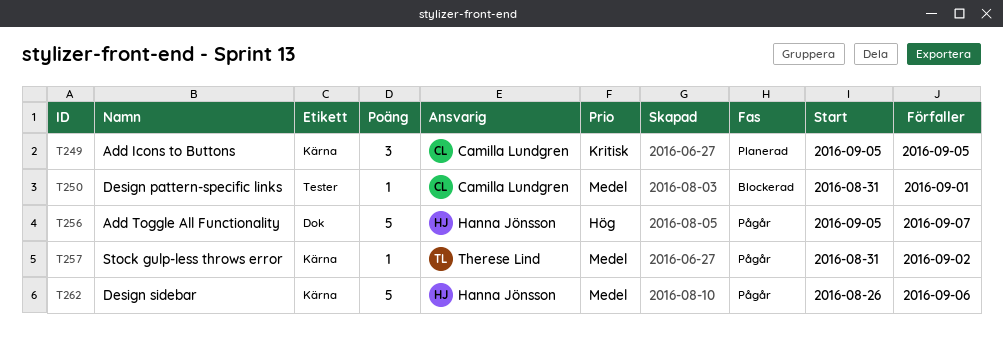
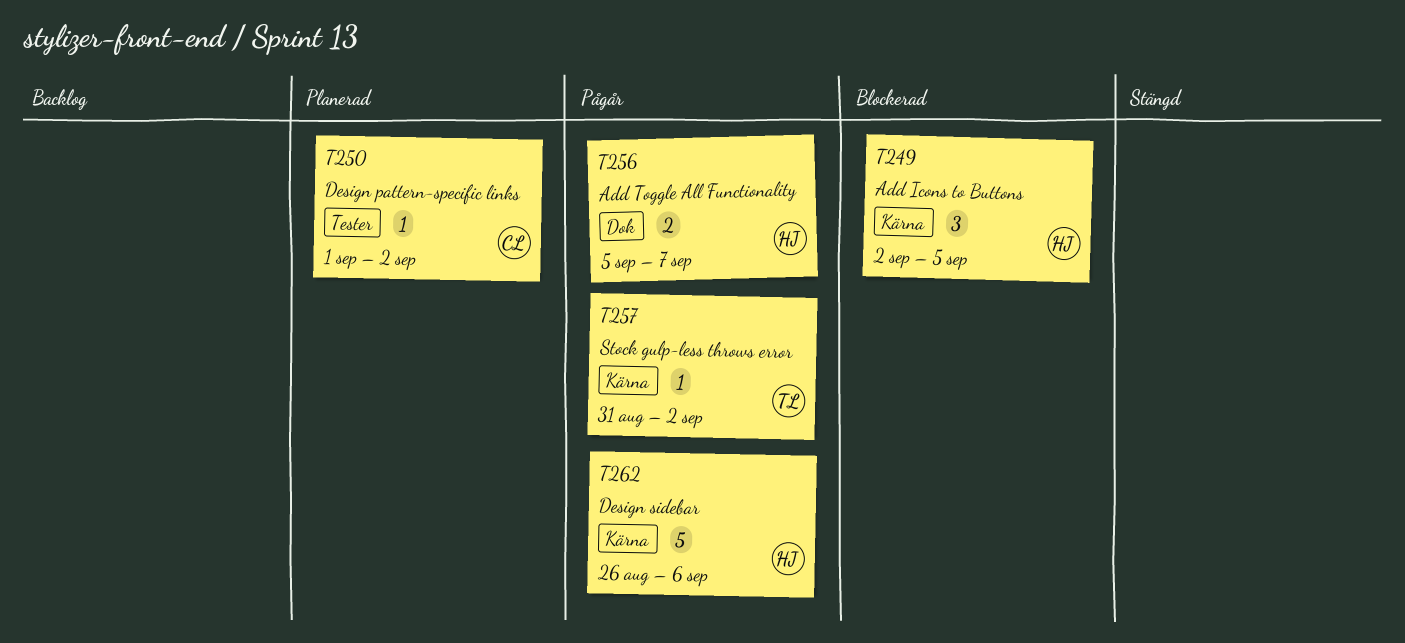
T249, status: Planerad -> Blockerad
T249, owner: Camilla Lundgren -> Hanna Jönsson
T249, start: Sep 5 -> Sep 2
T250, status: Blockerad -> Planerad
T250, start: Aug 31 -> Sep 1
T250, due: Sep 1 -> Sep 2
T256, estimate: 5 -> 2

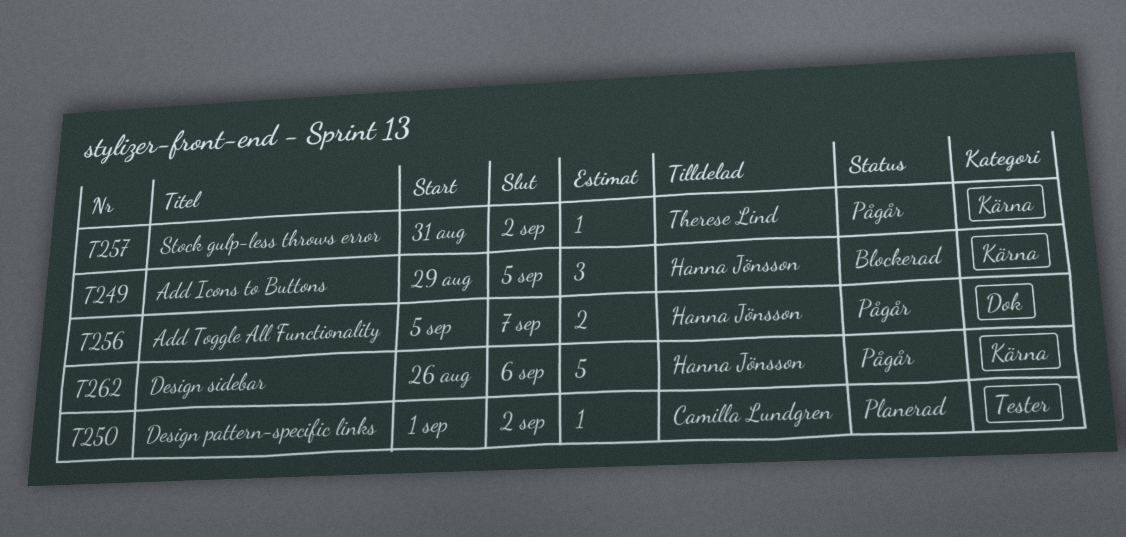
T249, start: Sep 2 -> Aug 29

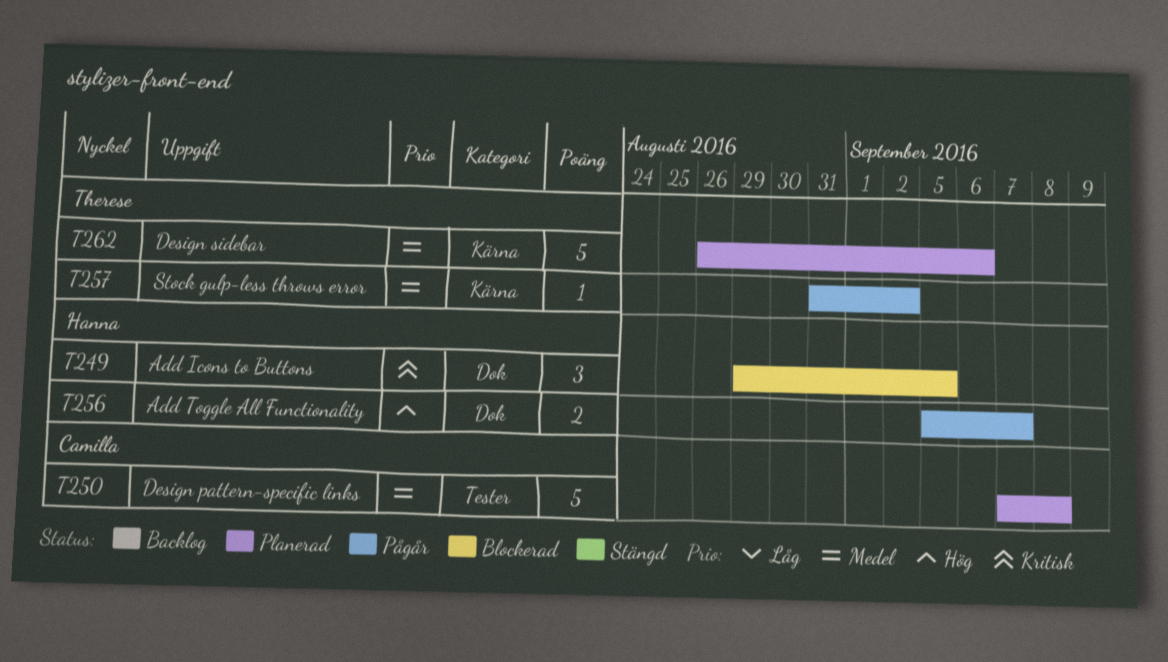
T249, label: Kärna -> Dok
T250, estimate: 1 -> 5
T250, start: Sep 1 -> Sep 7
T250, due: Sep 2 -> Sep 8
T262, status: Pågår -> Planerad
T262, owner: Hanna Jönsson -> Therese Lind

